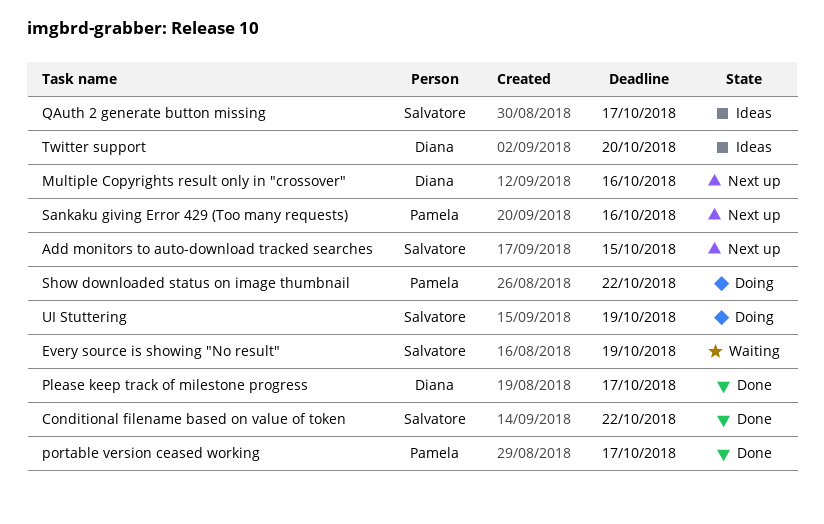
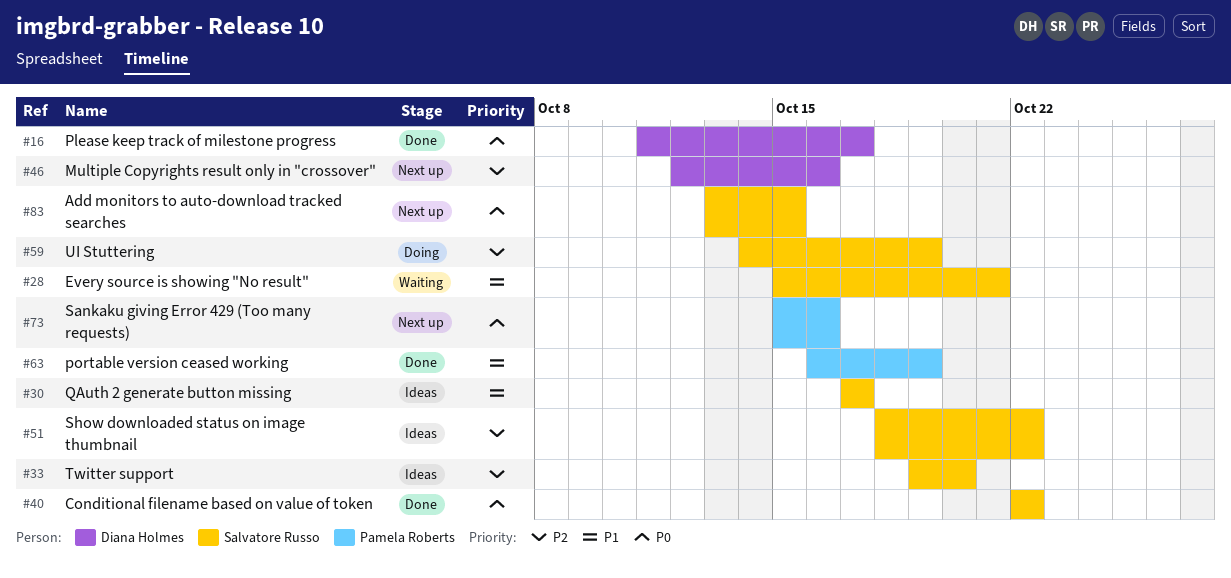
Every source is showing "No result", due: Oct 19 -> Oct 21
portable version ceased working, due: Oct 17 -> Oct 19
Show downloaded status on image thumbnail, status: Doing -> Ideas
Show downloaded status on image thumbnail, owner: Pamela Roberts -> Salvatore Russo
Twitter support, owner: Diana Holmes -> Salvatore Russo

